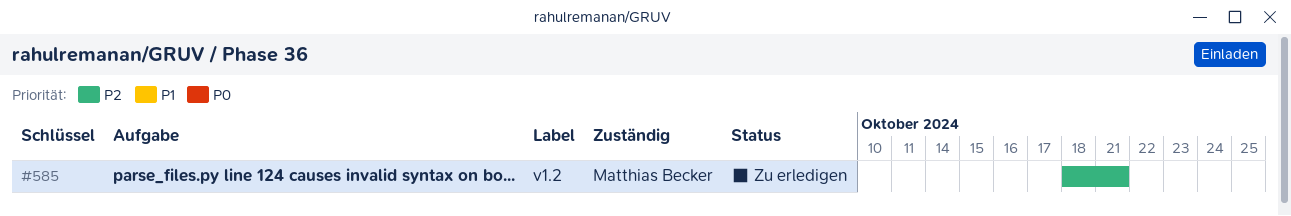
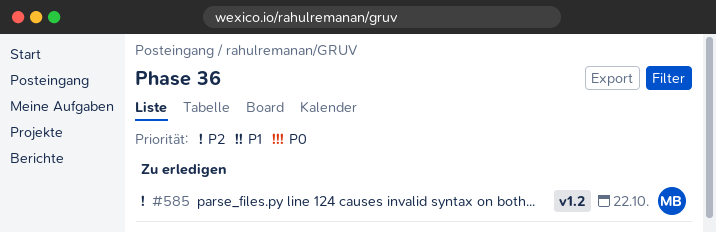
#585, due: Oct 21 -> Oct 22

